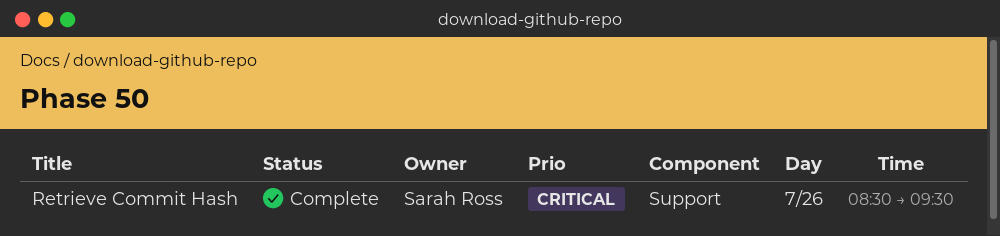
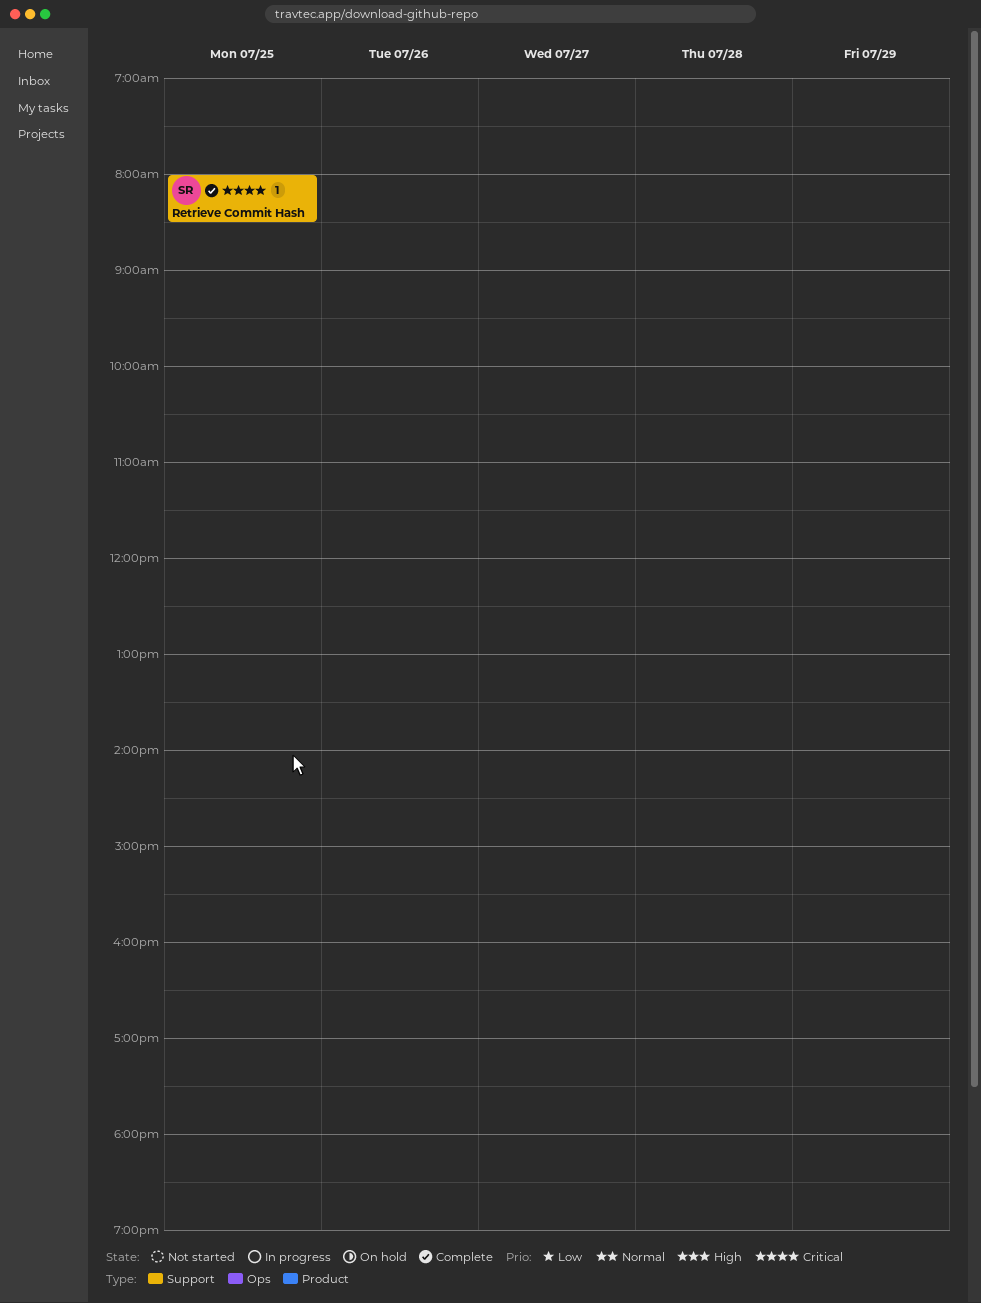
Retrieve Commit Hash, day: Jul 26 -> Jul 25
Retrieve Commit Hash, begins: 08:30 -> 08:00
Retrieve Commit Hash, ends: 09:30 -> 08:30

